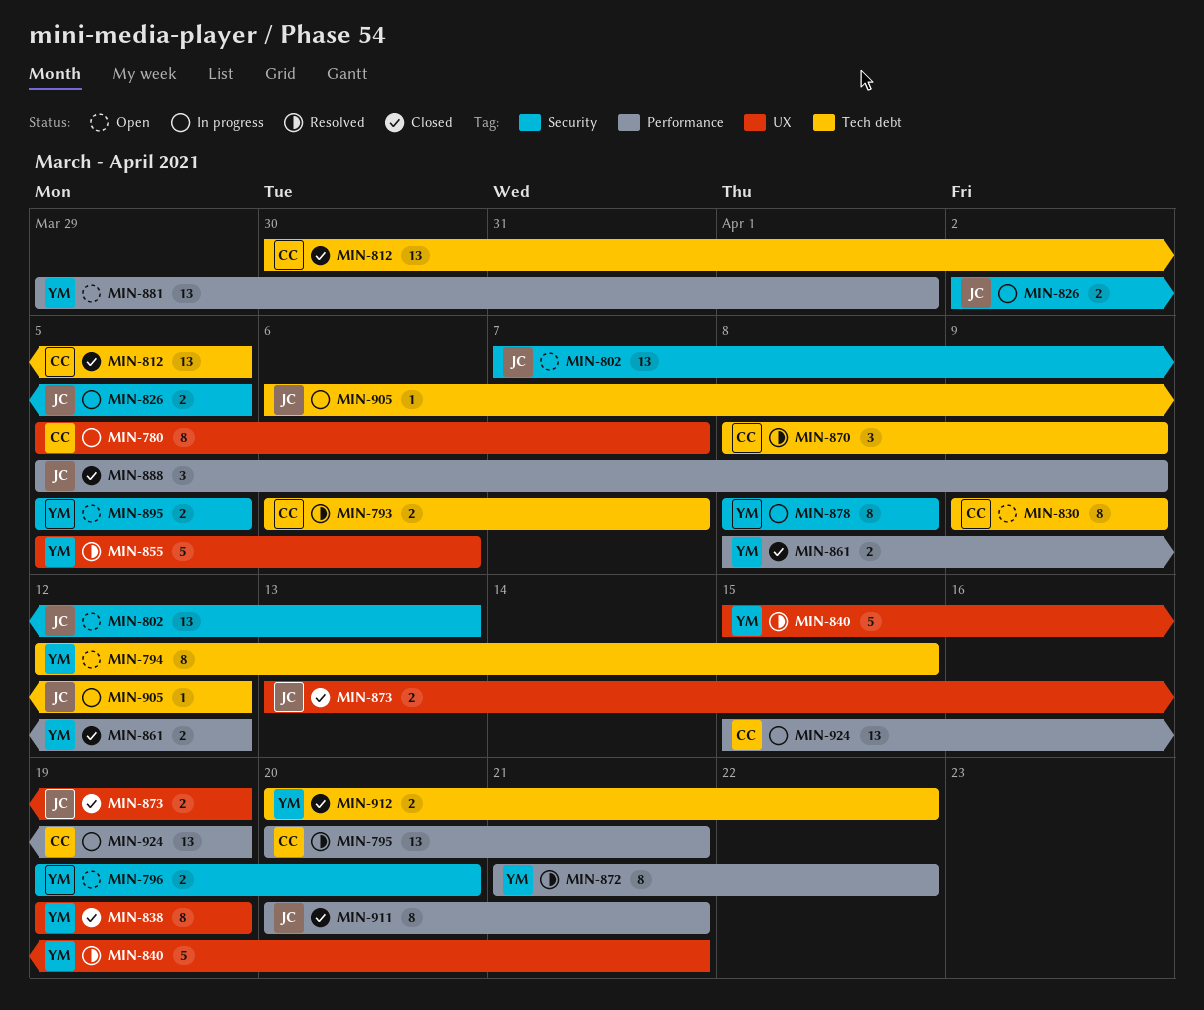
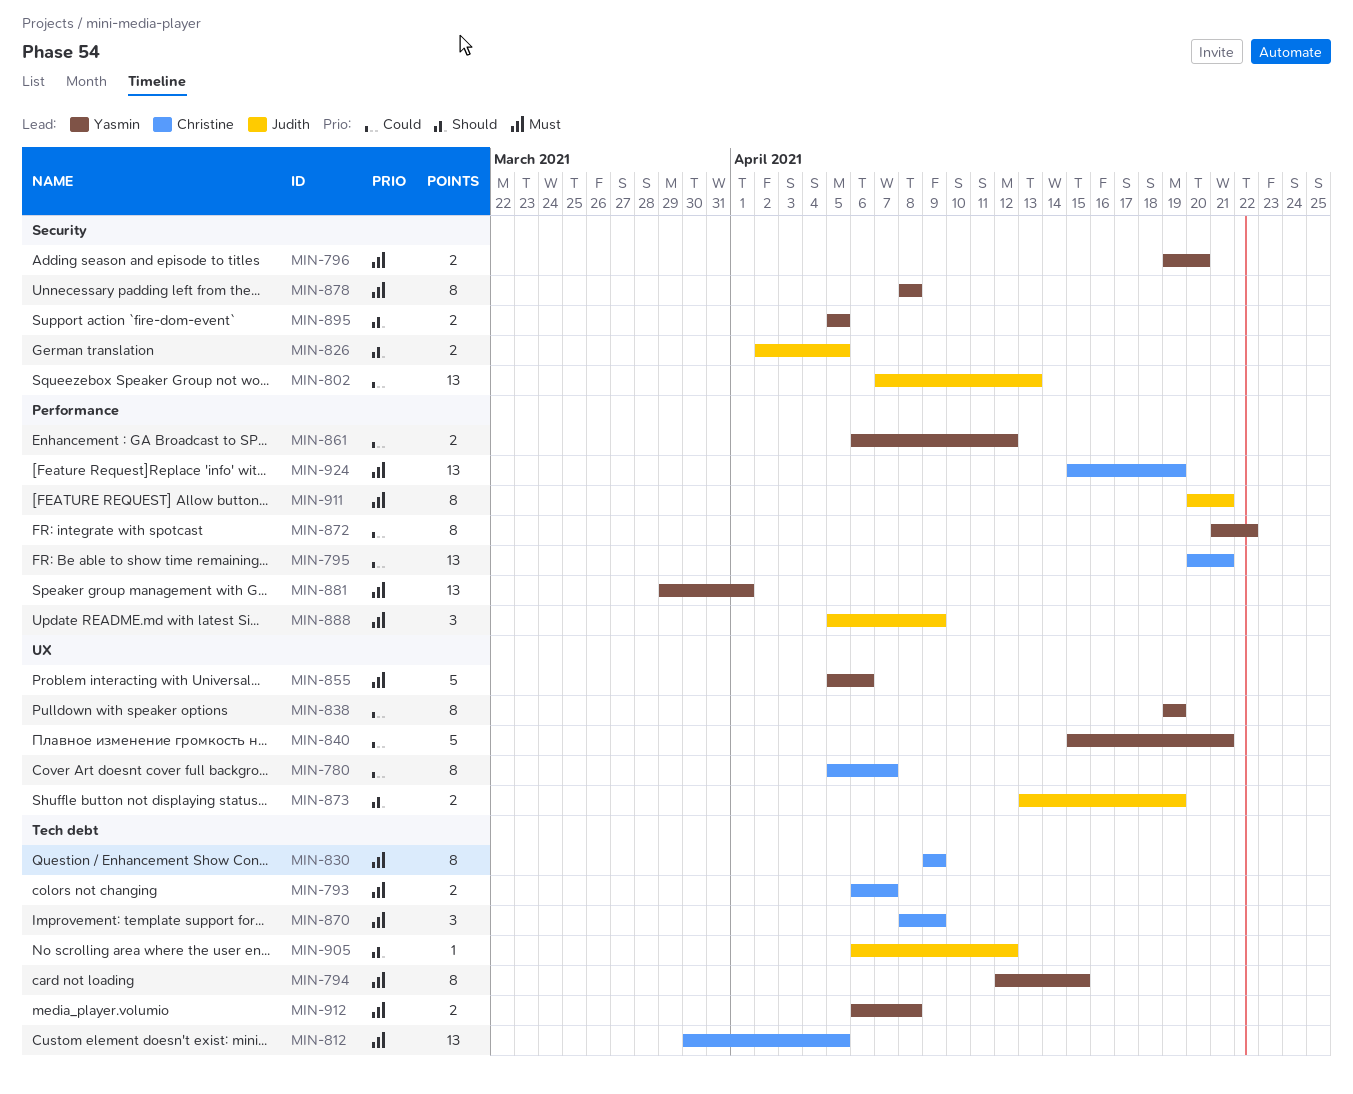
MIN-861, start: Apr 8 -> Apr 6
MIN-912, start: Apr 20 -> Apr 6
MIN-912, due: Apr 22 -> Apr 8

